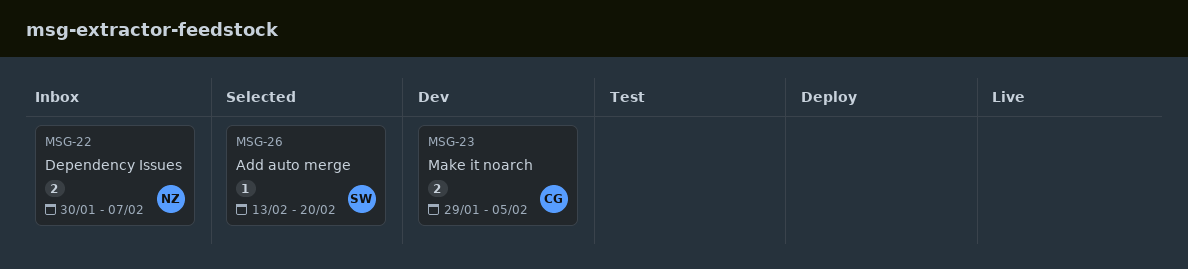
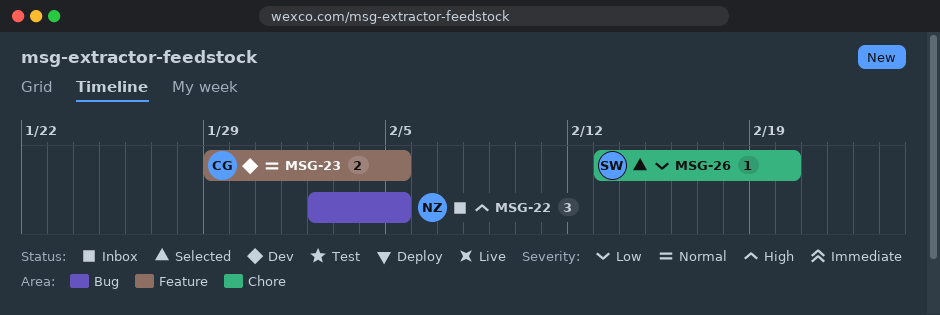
MSG-22, estimate: 2 -> 3
MSG-22, start: Jan 30 -> Feb 2
MSG-22, due: Feb 7 -> Feb 5

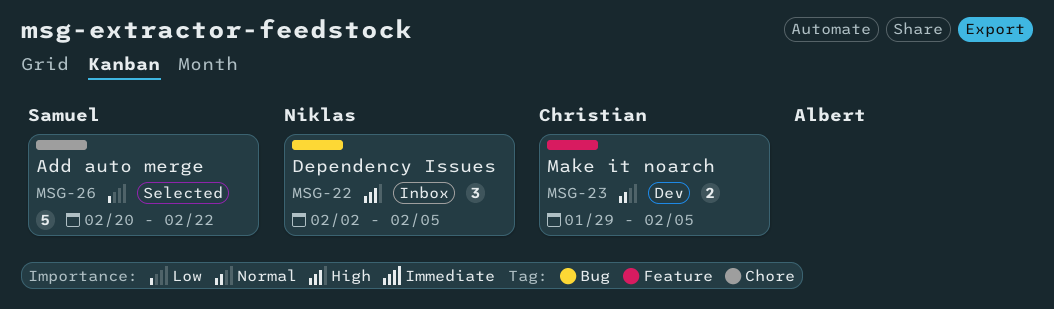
MSG-26, estimate: 1 -> 5
MSG-26, start: Feb 13 -> Feb 20
MSG-26, due: Feb 20 -> Feb 22

